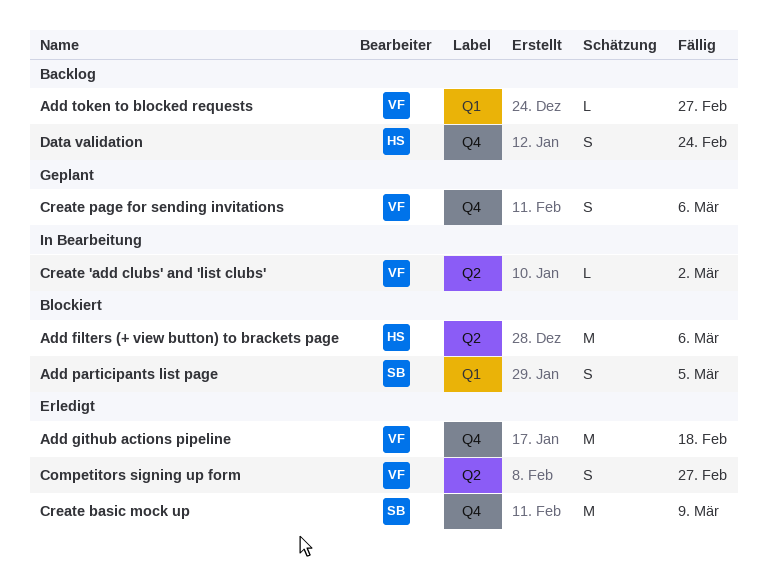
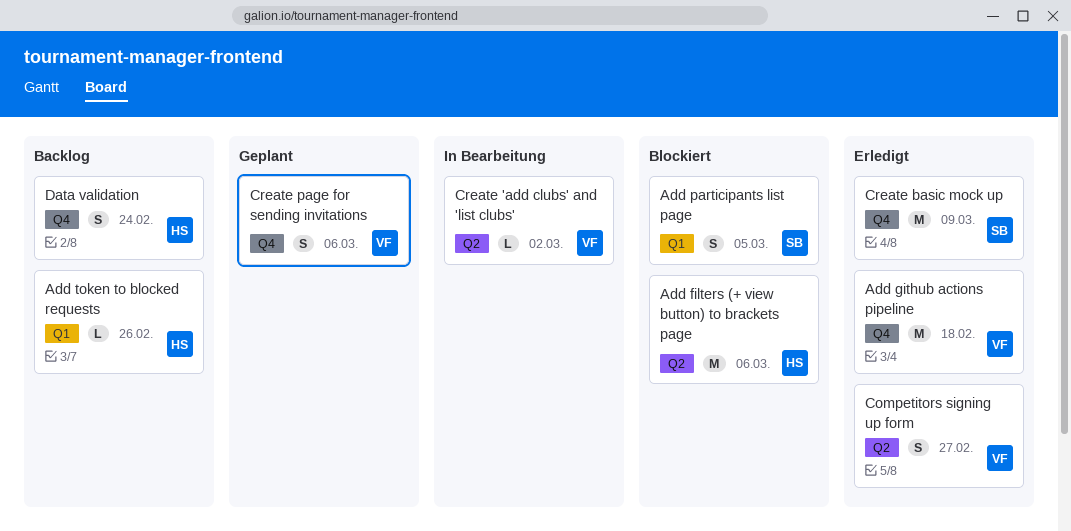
Add token to blocked requests, owner: VF -> HS
Add token to blocked requests, due: Feb 27 -> Feb 26

